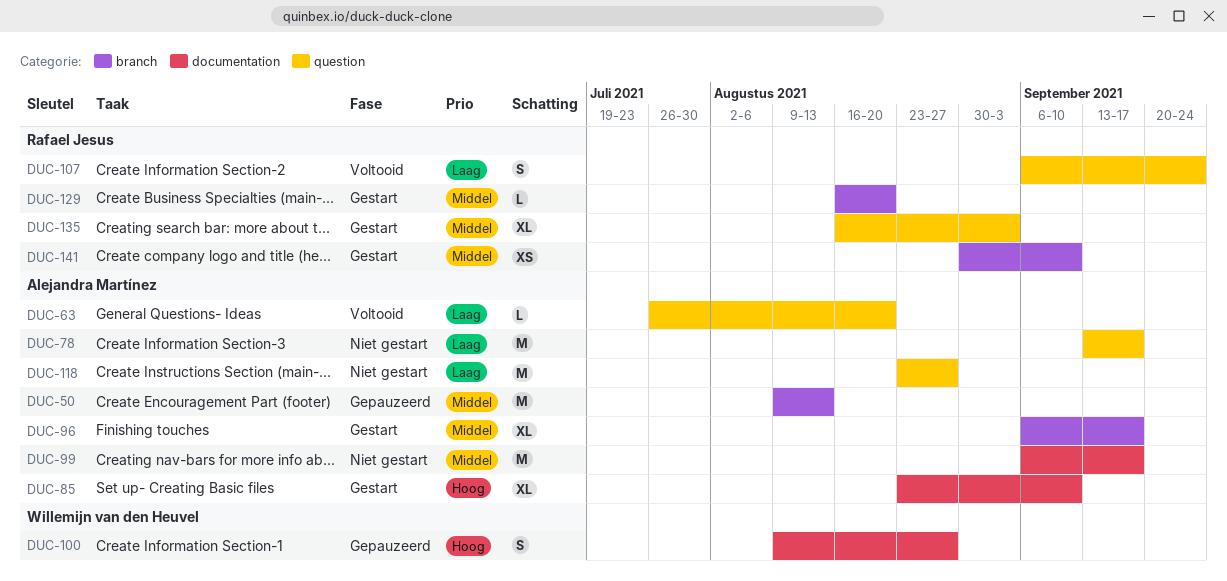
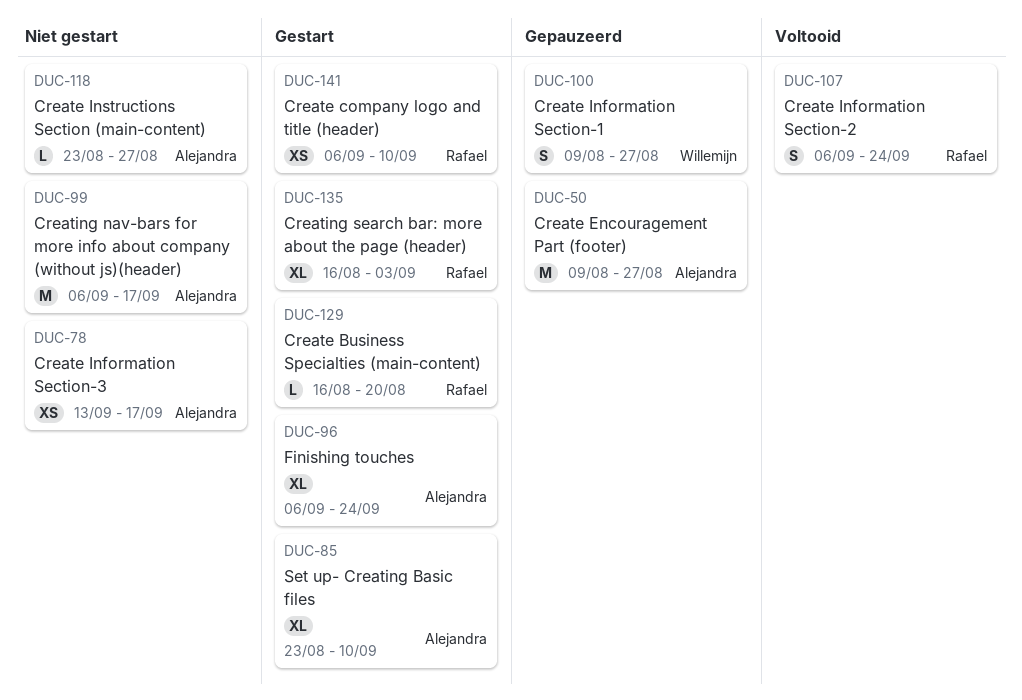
DUC-50, due: Aug 13 -> Aug 27
DUC-63: present -> none
DUC-78, estimate: M -> XS
DUC-96, due: Sep 17 -> Sep 24
DUC-118, estimate: M -> L
DUC-141, start: Aug 30 -> Sep 6

